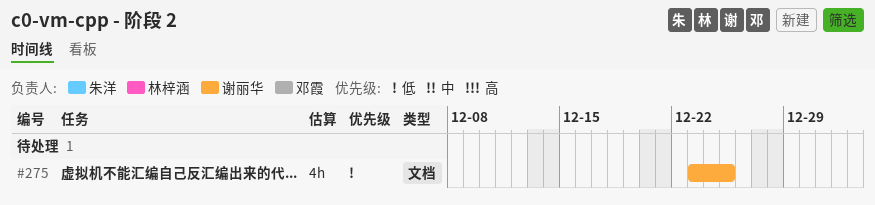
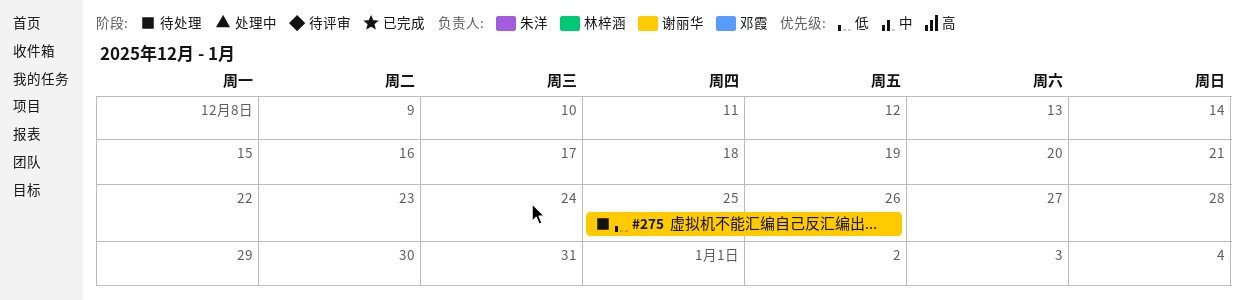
#275, start: Dec 23 -> Dec 25
#275, due: Dec 25 -> Dec 26

